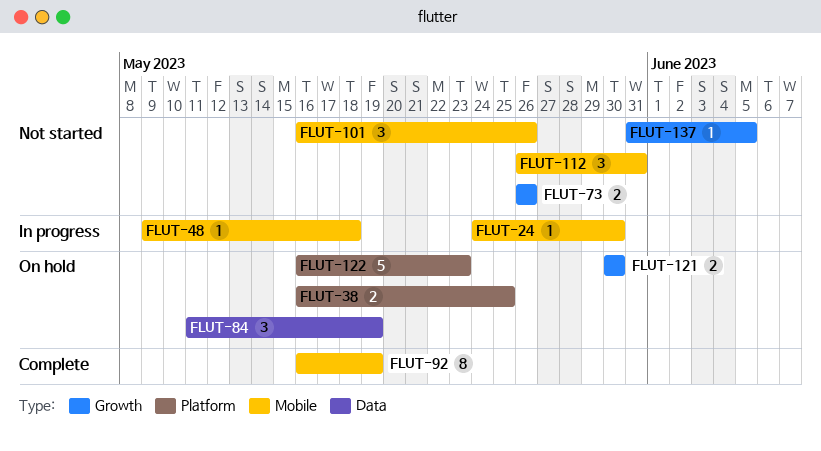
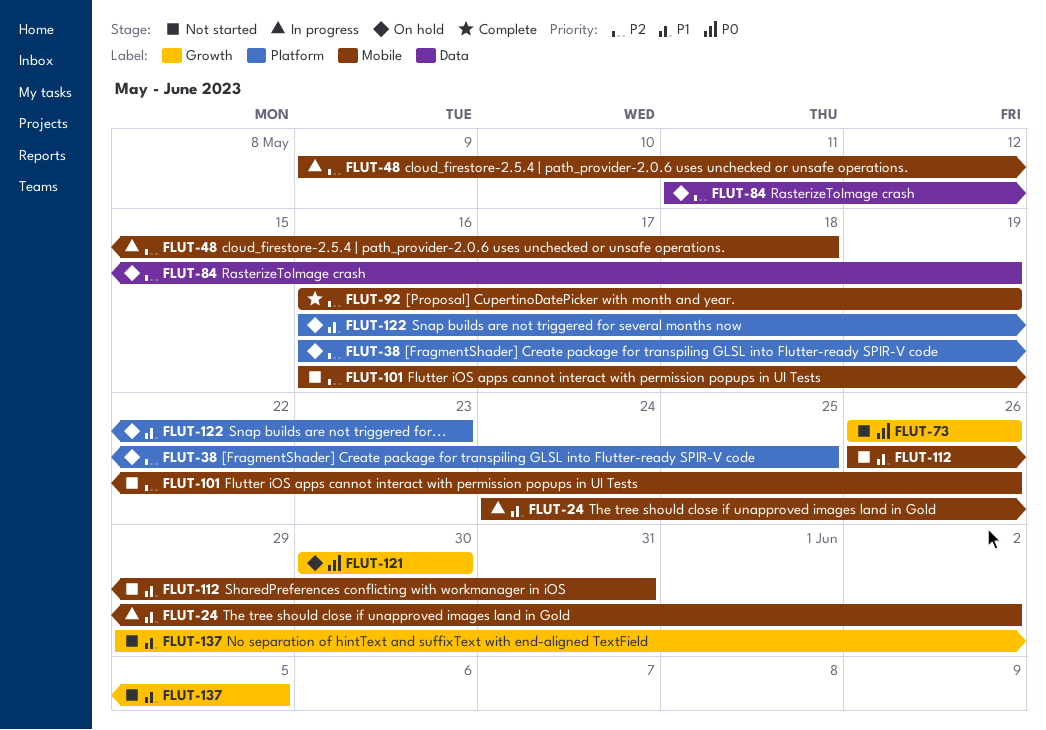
FLUT-24, due: May 30 -> Jun 2
FLUT-137, start: May 31 -> May 29

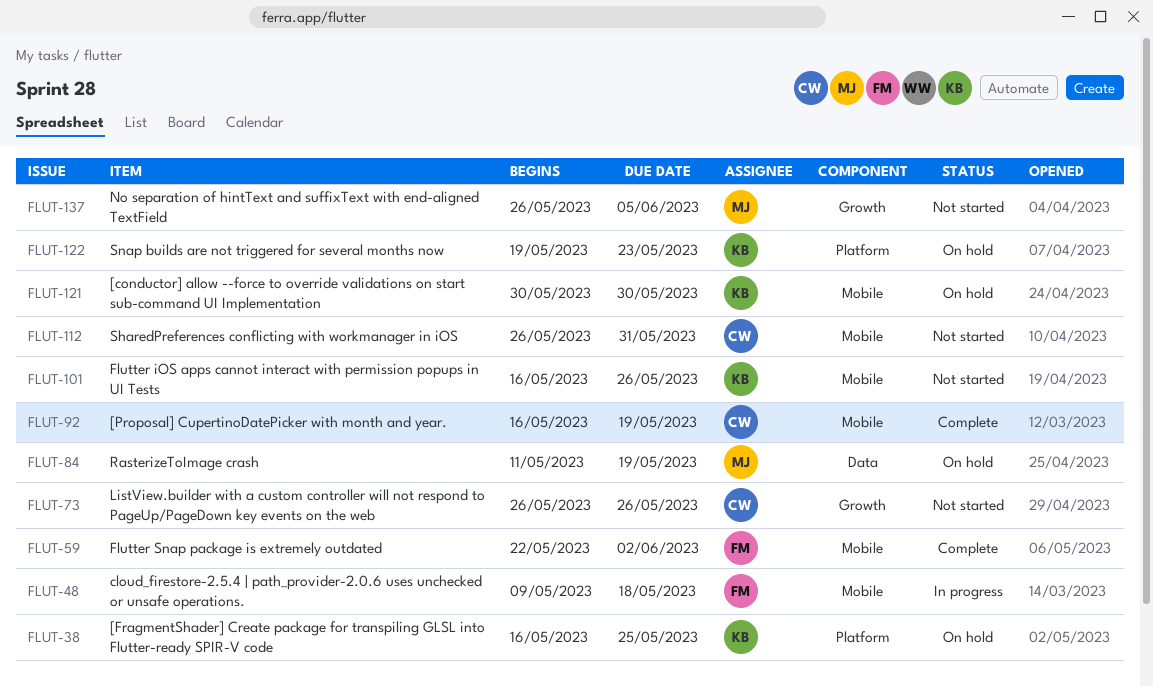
FLUT-24: present -> none
FLUT-59: none -> present
FLUT-121, label: Growth -> Mobile
FLUT-122, start: May 16 -> May 19
FLUT-137, start: May 29 -> May 26

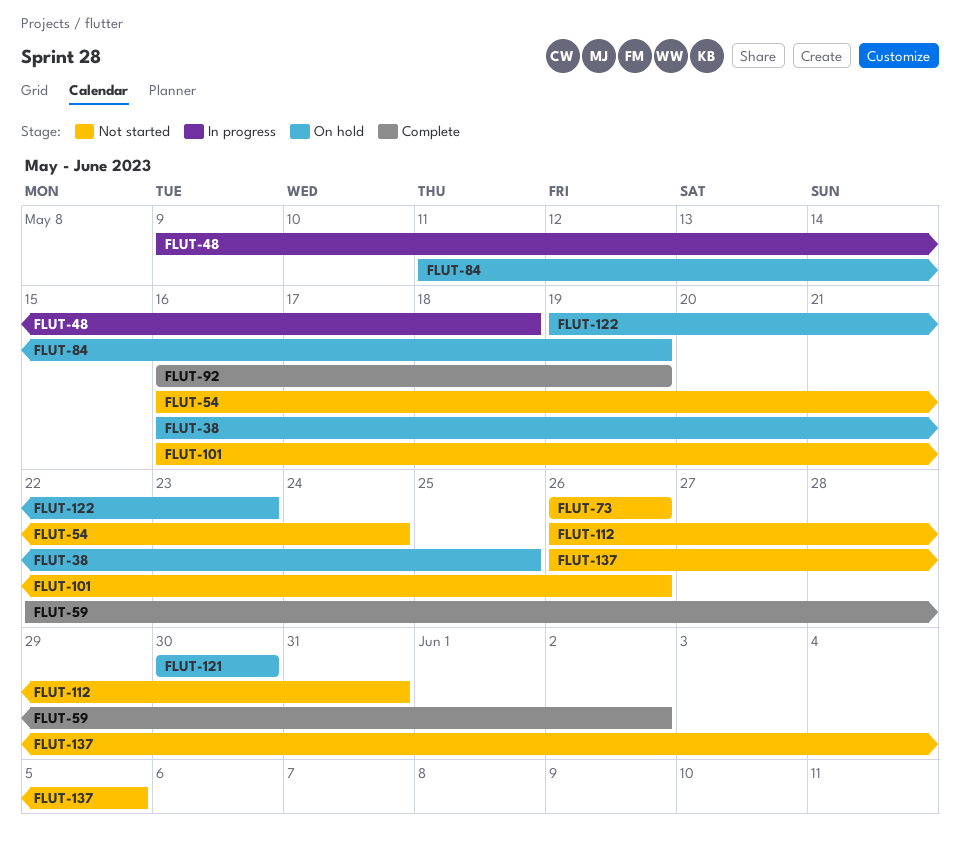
FLUT-54: none -> present

